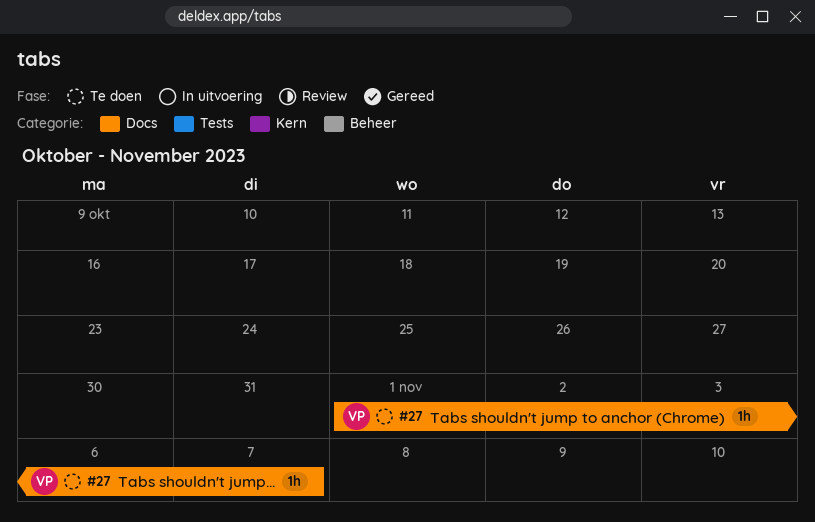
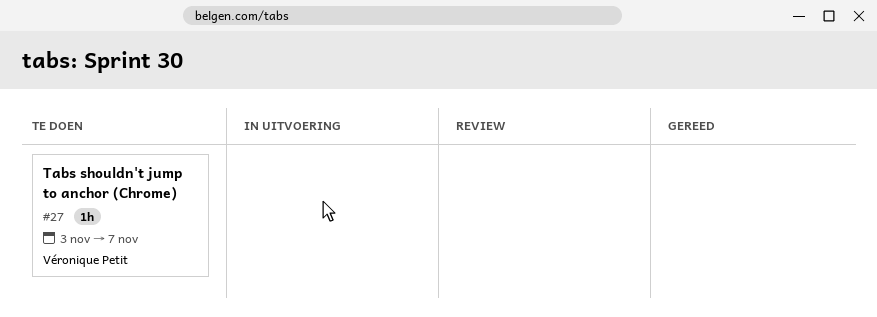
#27, start: Nov 1 -> Nov 3

